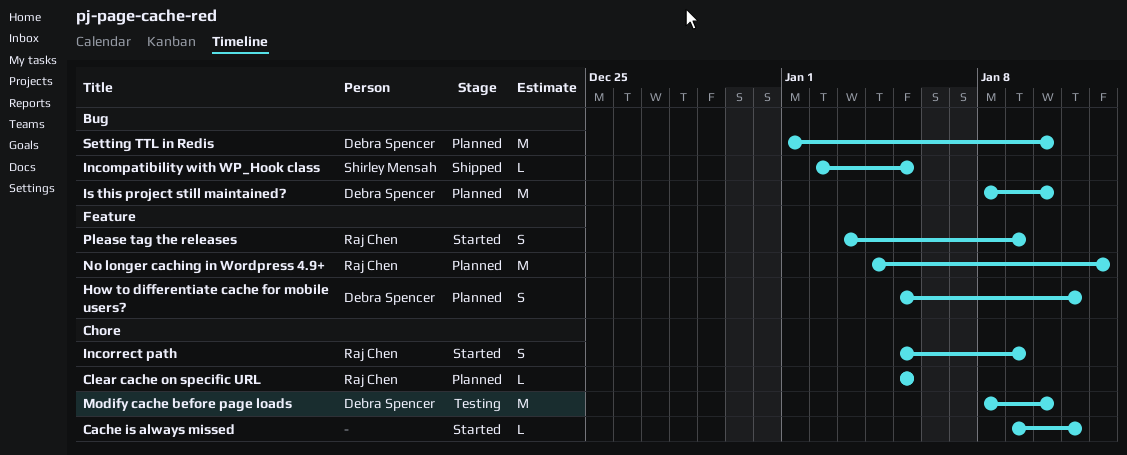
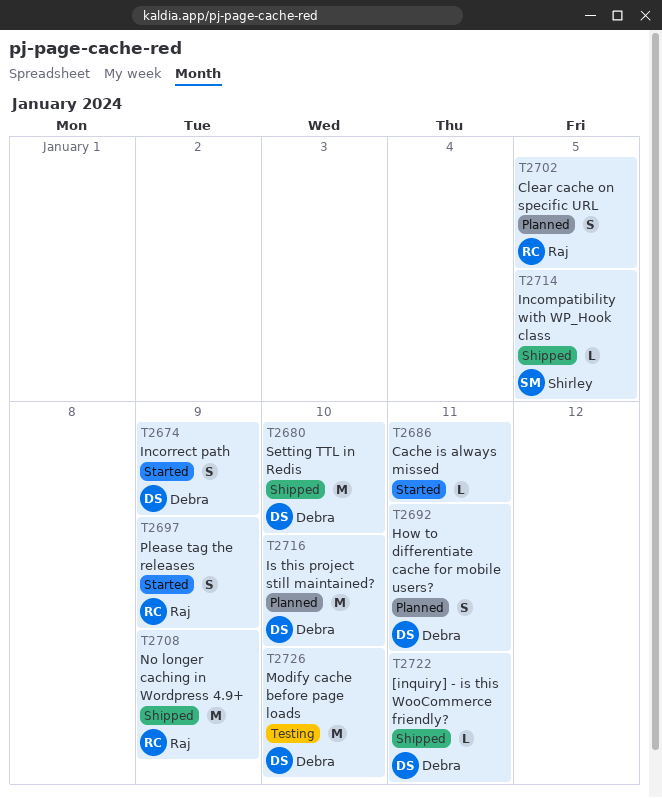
[inquiry] - is this WooCommerce friendly?: none -> present
Clear cache on specific URL, estimate: L -> S
Incorrect path, owner: Raj Chen -> Debra Spencer
No longer caching in Wordpress 4.9+, status: Planned -> Shipped
No longer caching in Wordpress 4.9+, due: Jan 12 -> Jan 9
Setting TTL in Redis, status: Planned -> Shipped

